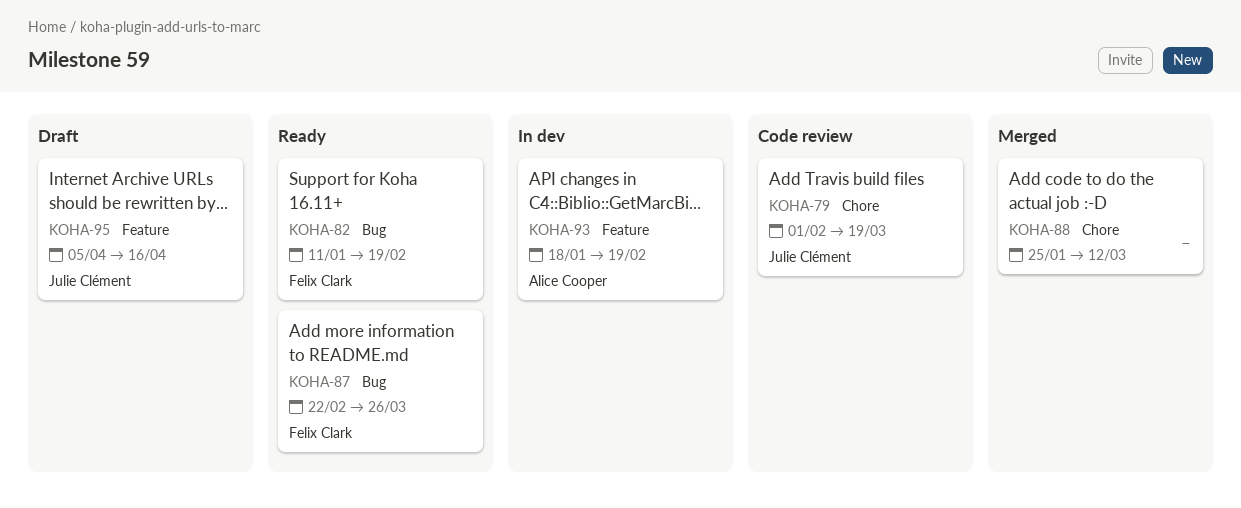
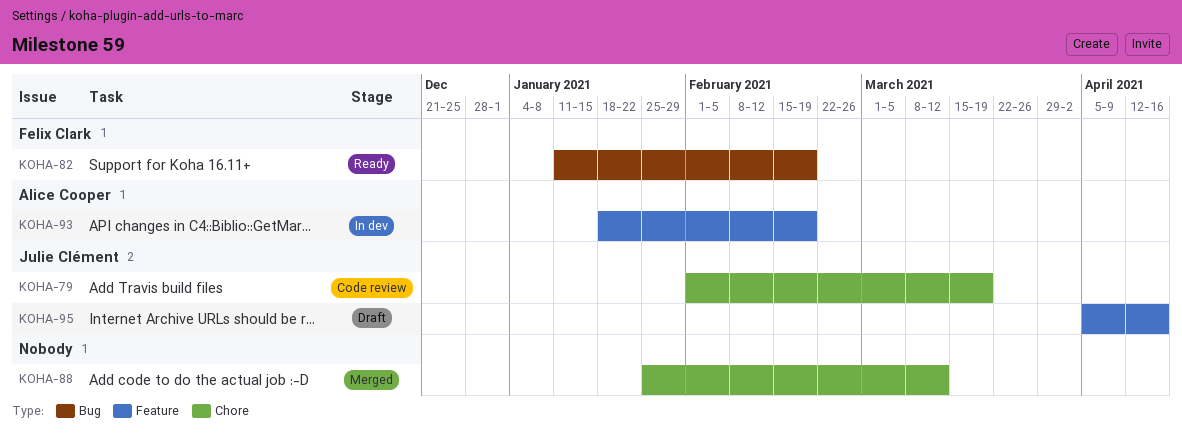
KOHA-87: present -> none

